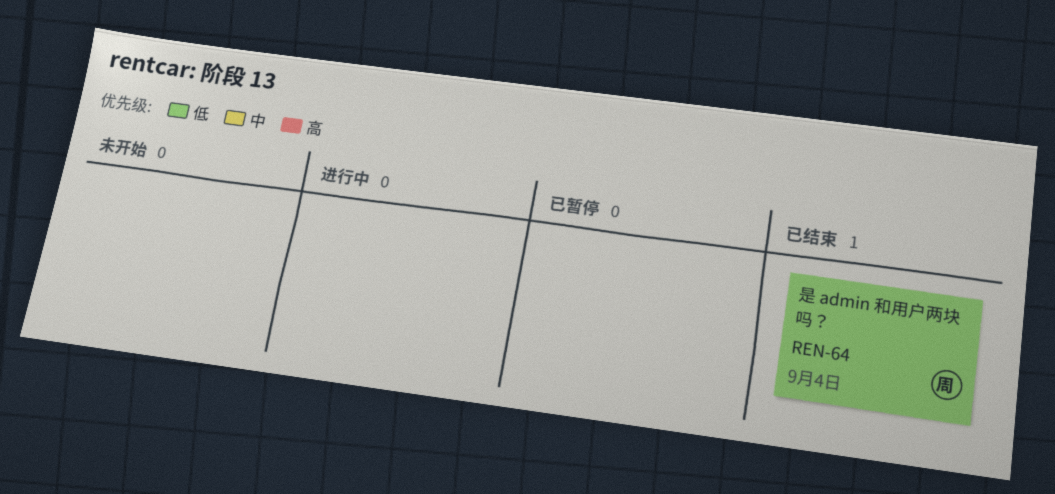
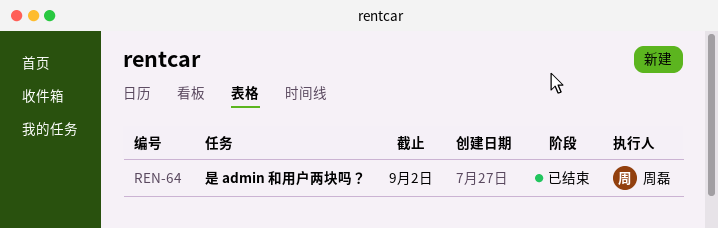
REN-64, due: Sep 4 -> Sep 2

